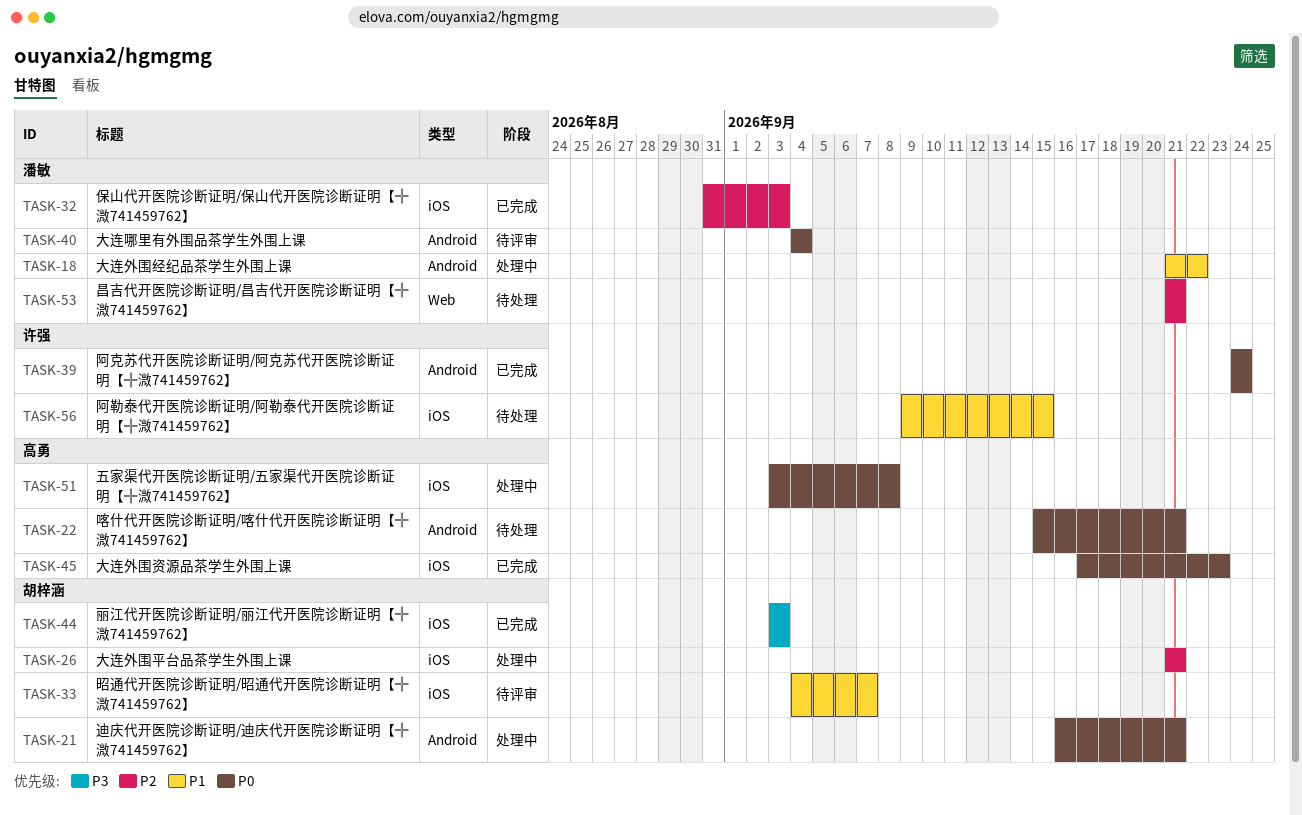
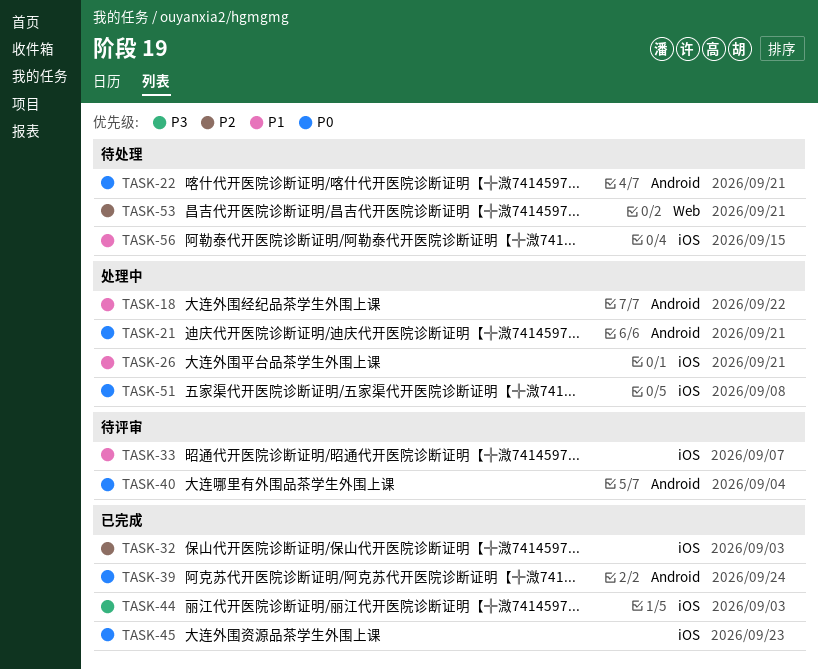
TASK-26, priority: P2 -> P1

